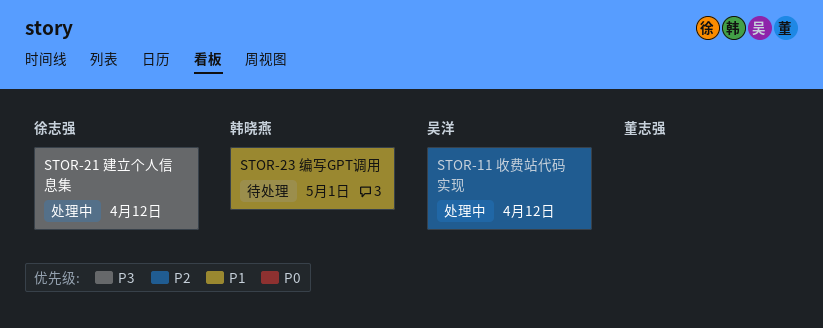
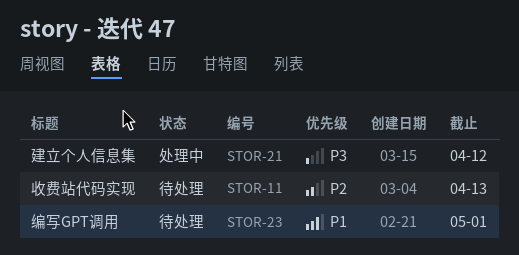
STOR-11, status: 处理中 -> 待处理
STOR-11, due: Apr 12 -> Apr 13

